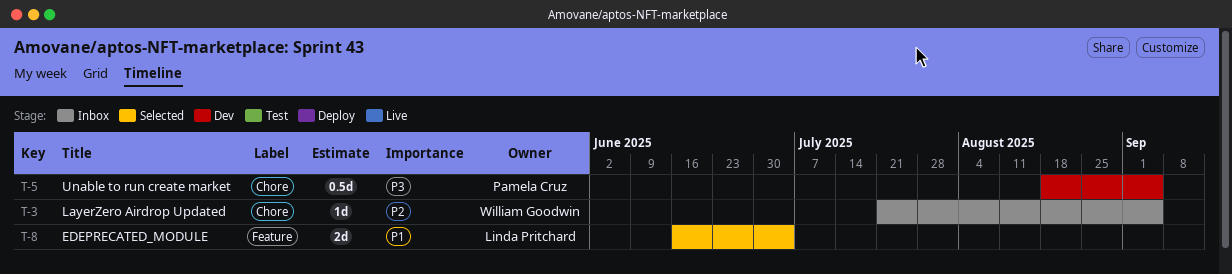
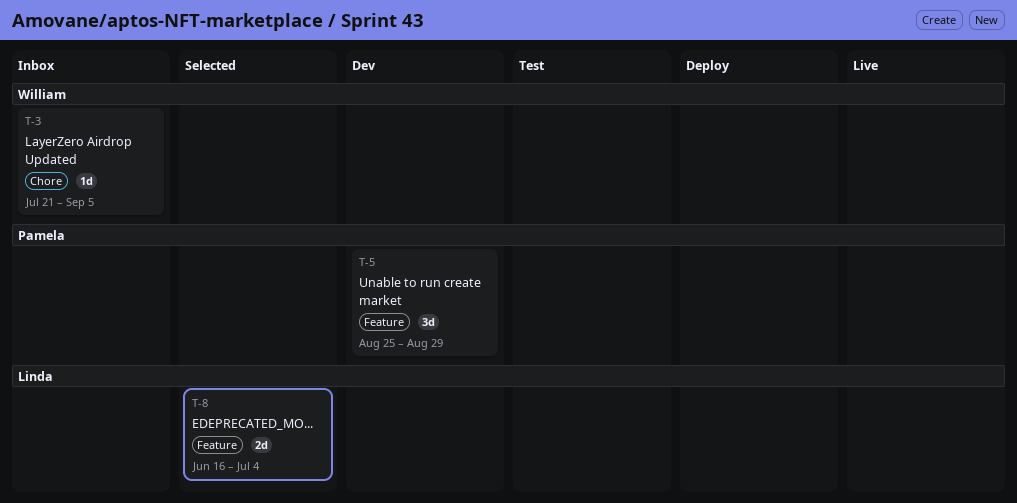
T-5, label: Chore -> Feature
T-5, estimate: 0.5d -> 3d
T-5, start: Aug 18 -> Aug 25
T-5, due: Sep 5 -> Aug 29

